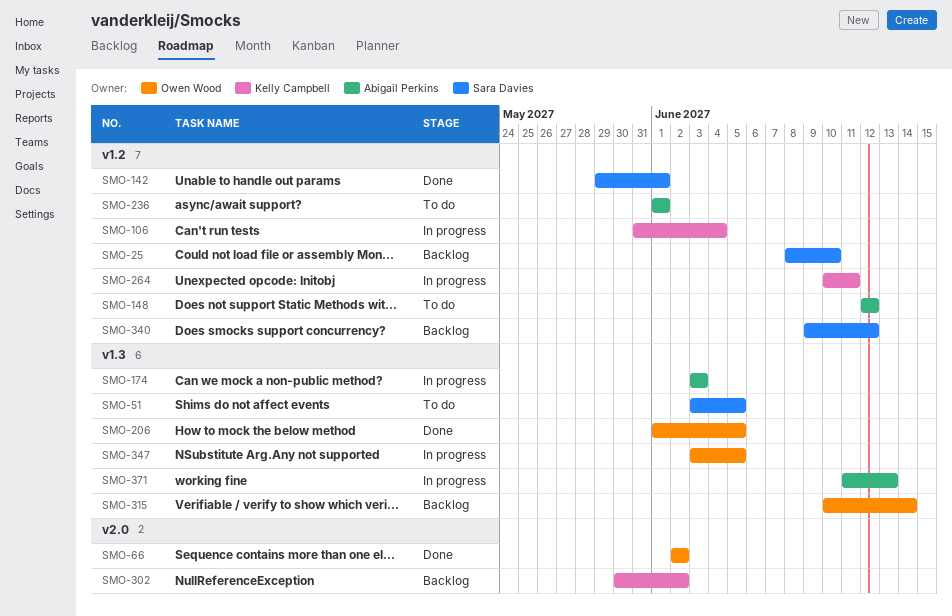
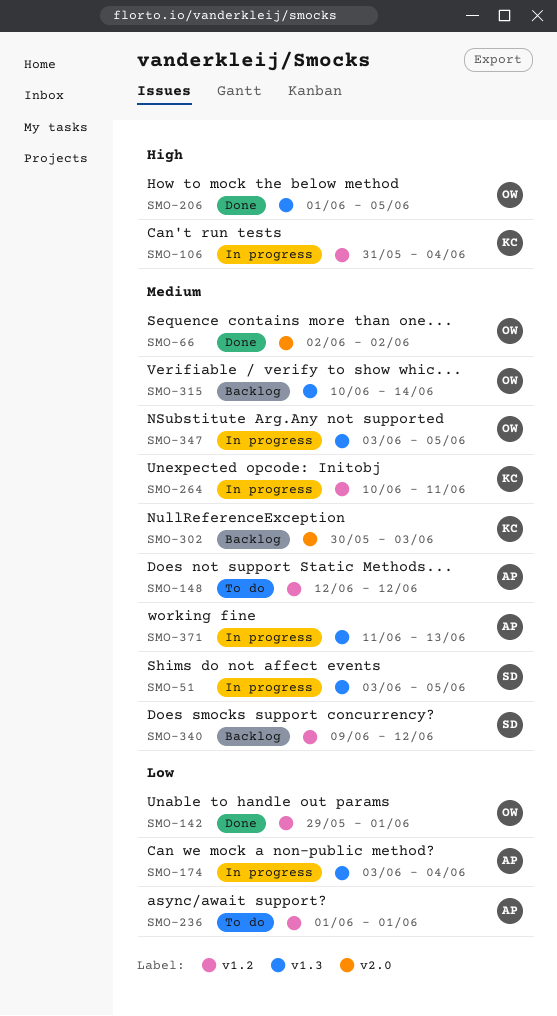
SMO-25: present -> none
SMO-51, status: To do -> In progress
SMO-142, owner: Sara Davies -> Owen Wood
SMO-174, due: Jun 3 -> Jun 4
SMO-302, due: Jun 2 -> Jun 3

